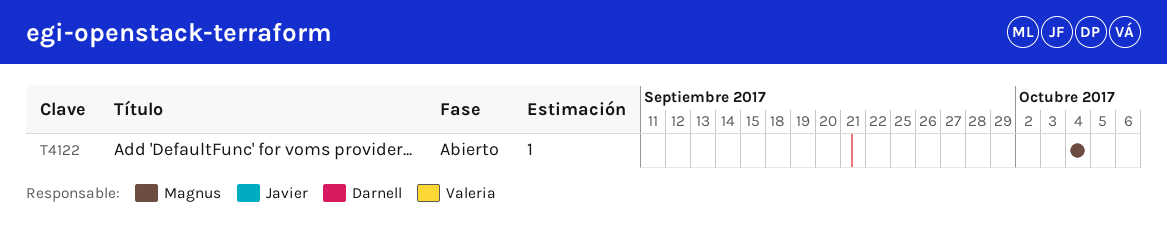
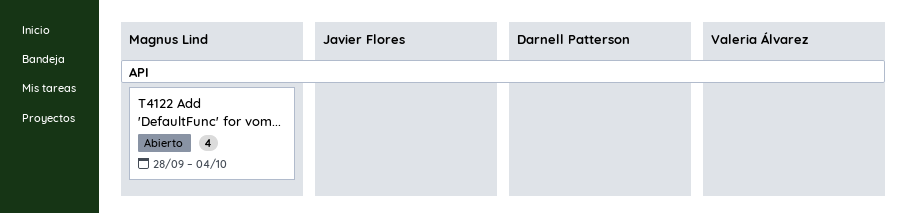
T4122, estimate: 1 -> 4
T4122, start: Oct 4 -> Sep 28

